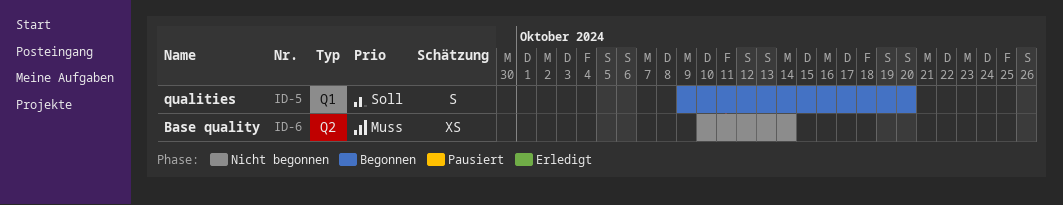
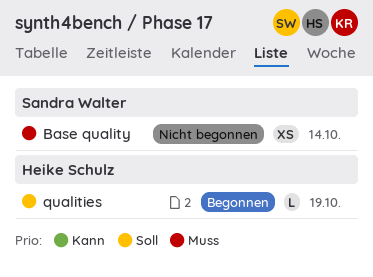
qualities, estimate: S -> L
qualities, due: Oct 20 -> Oct 19

